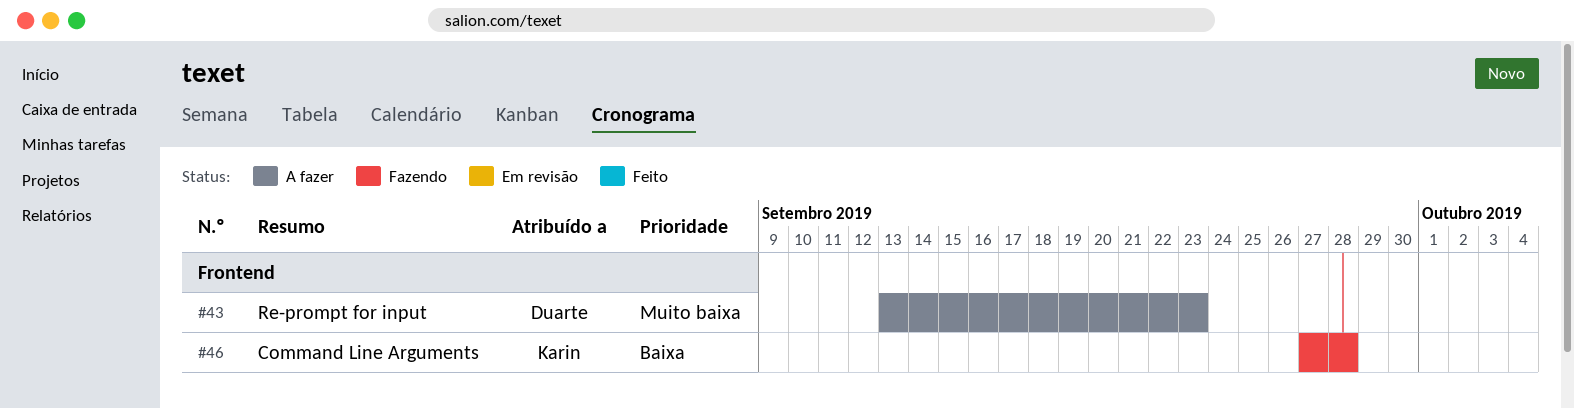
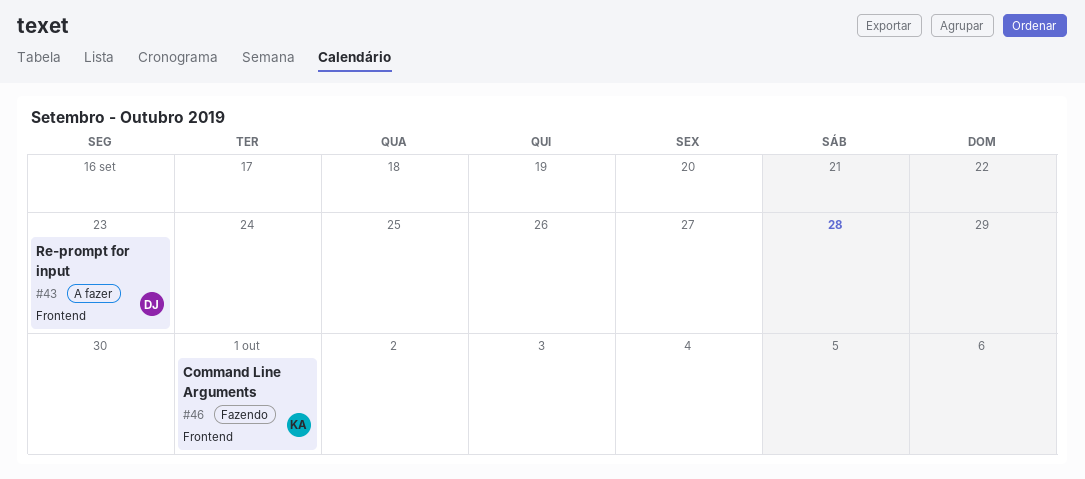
#46, due: Sep 28 -> Oct 1

